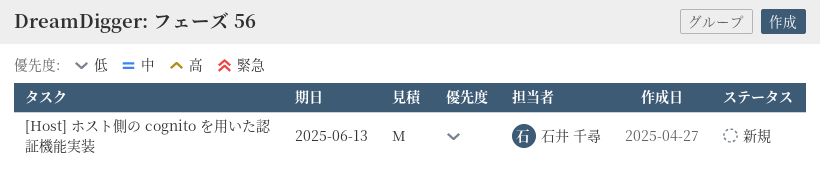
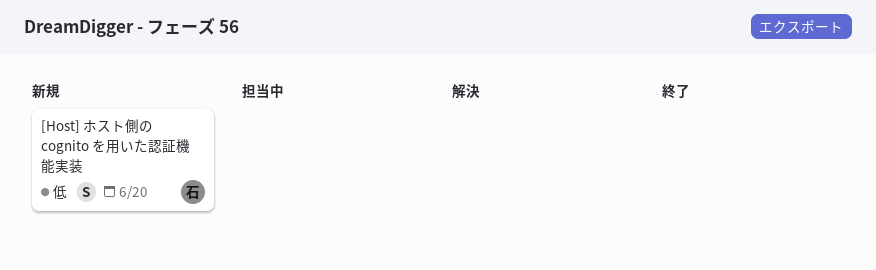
[Host] ホスト側の cognito を用いた認証機能実装, estimate: M -> S
[Host] ホスト側の cognito を用いた認証機能実装, due: Jun 13 -> Jun 20

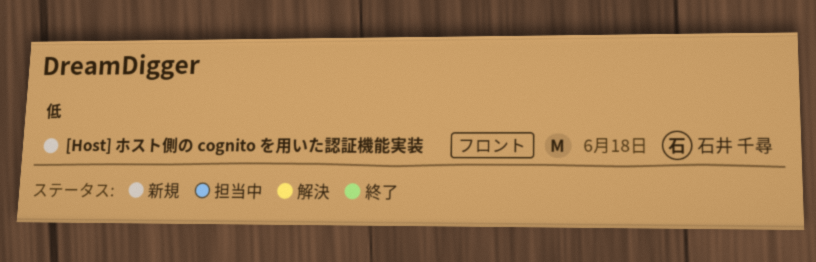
[Host] ホスト側の cognito を用いた認証機能実装, estimate: S -> M
[Host] ホスト側の cognito を用いた認証機能実装, due: Jun 20 -> Jun 18

